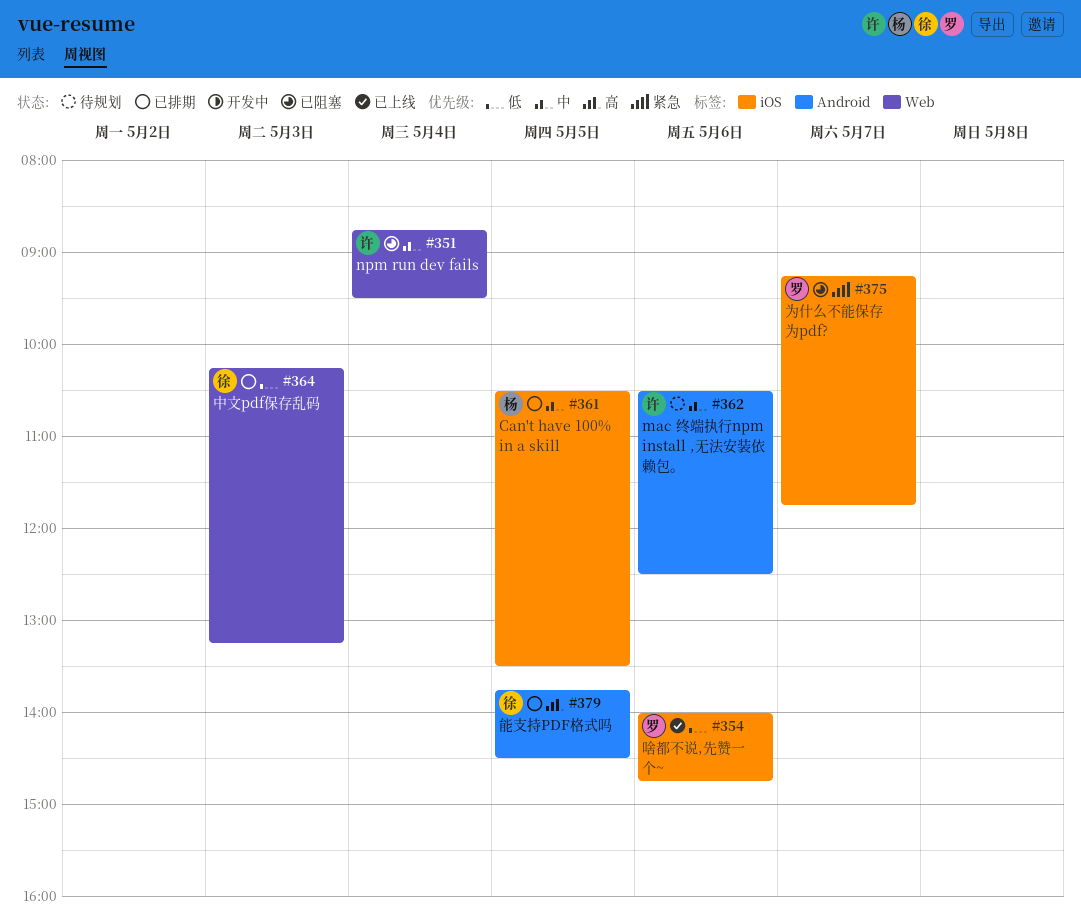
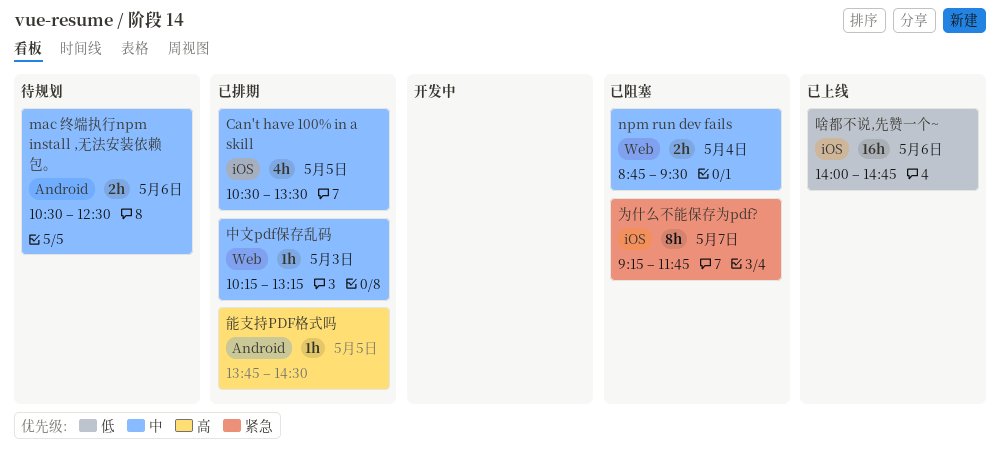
中文pdf保存乱码, priority: 低 -> 中

